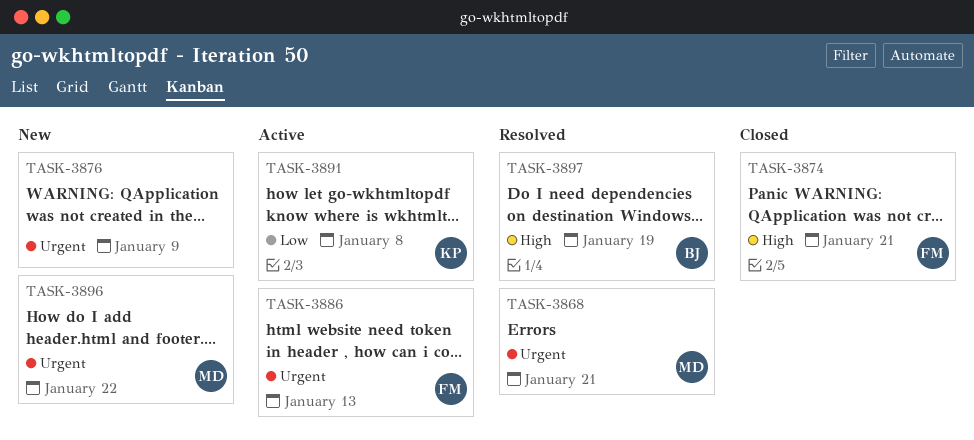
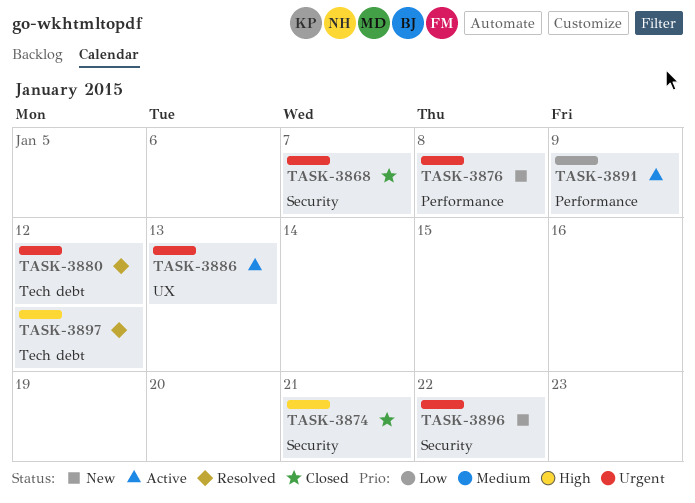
TASK-3868, status: Resolved -> Closed
TASK-3868, due: Jan 21 -> Jan 7
TASK-3876, due: Jan 9 -> Jan 8
TASK-3880: none -> present
TASK-3891, due: Jan 8 -> Jan 9
TASK-3897, due: Jan 19 -> Jan 12

